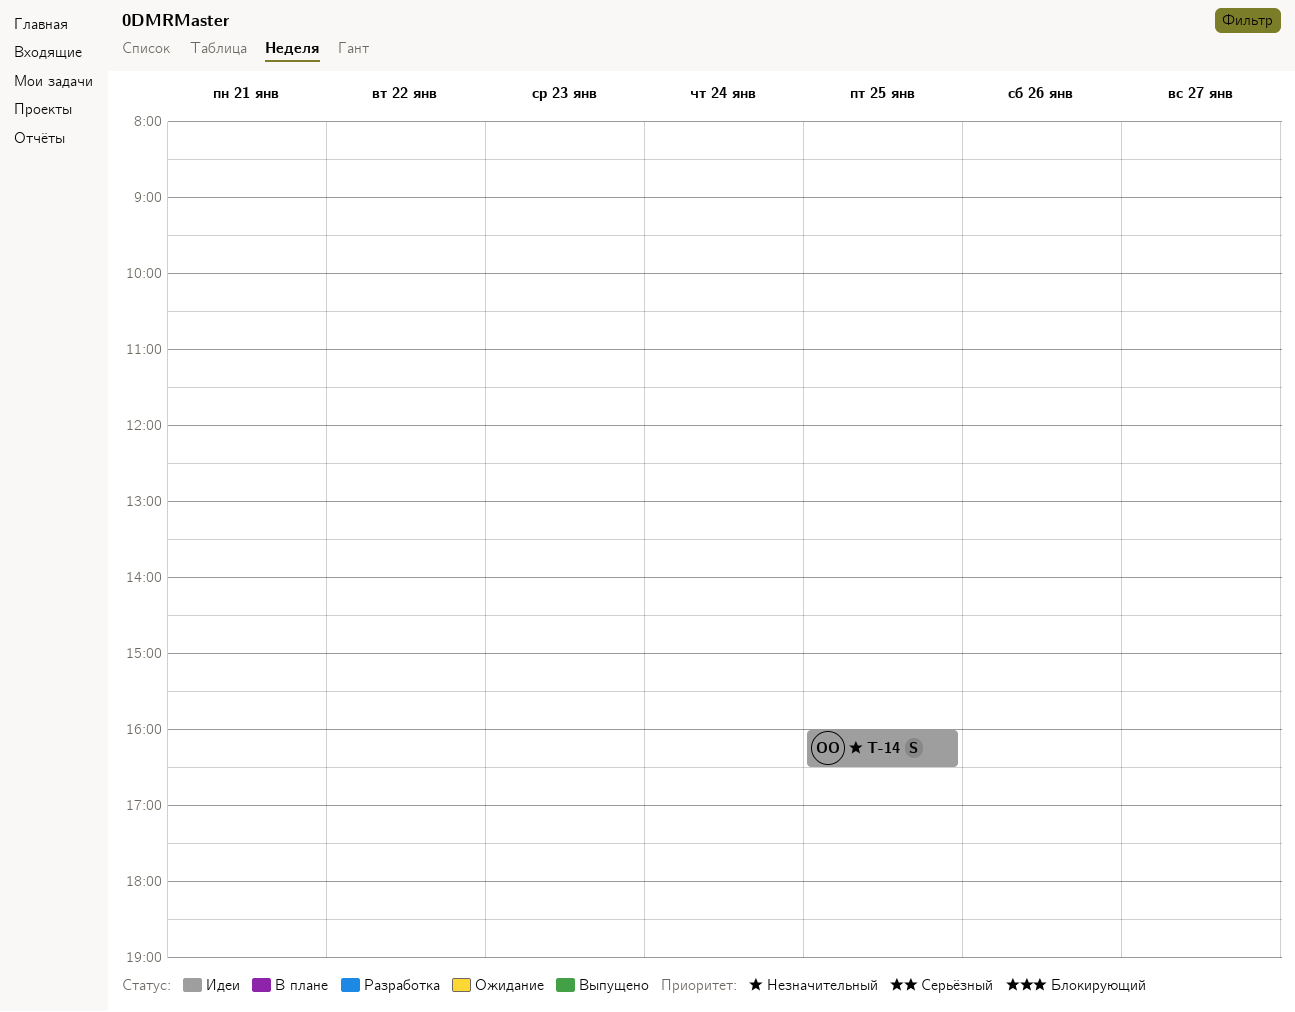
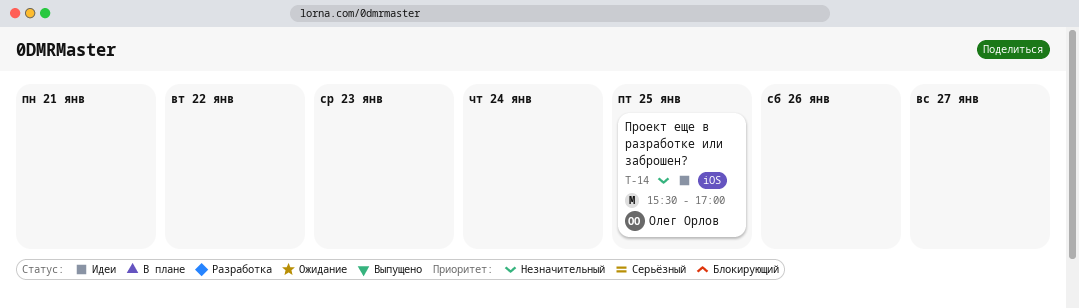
T-14, estimate: S -> M
T-14, begins: 16:00 -> 15:30
T-14, ends: 16:30 -> 17:00

